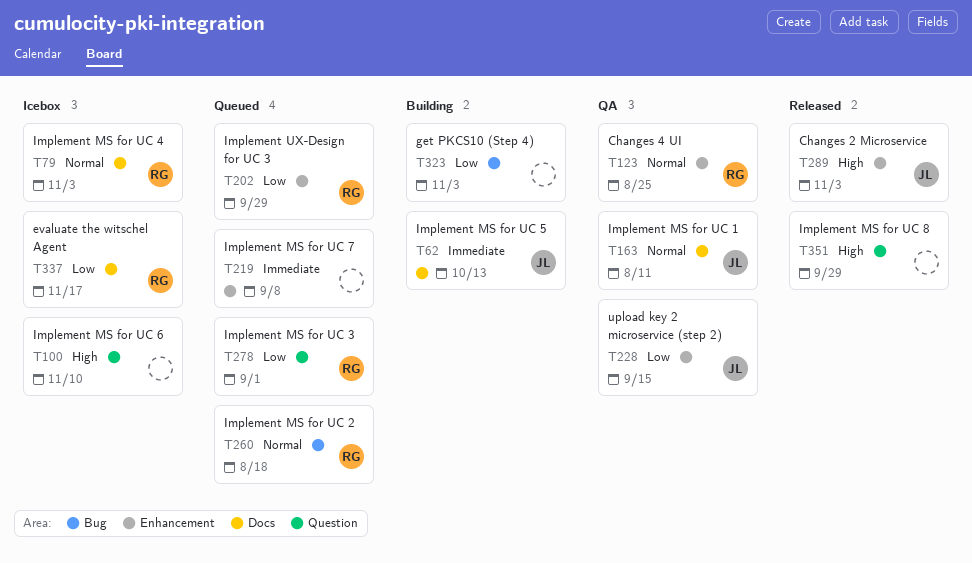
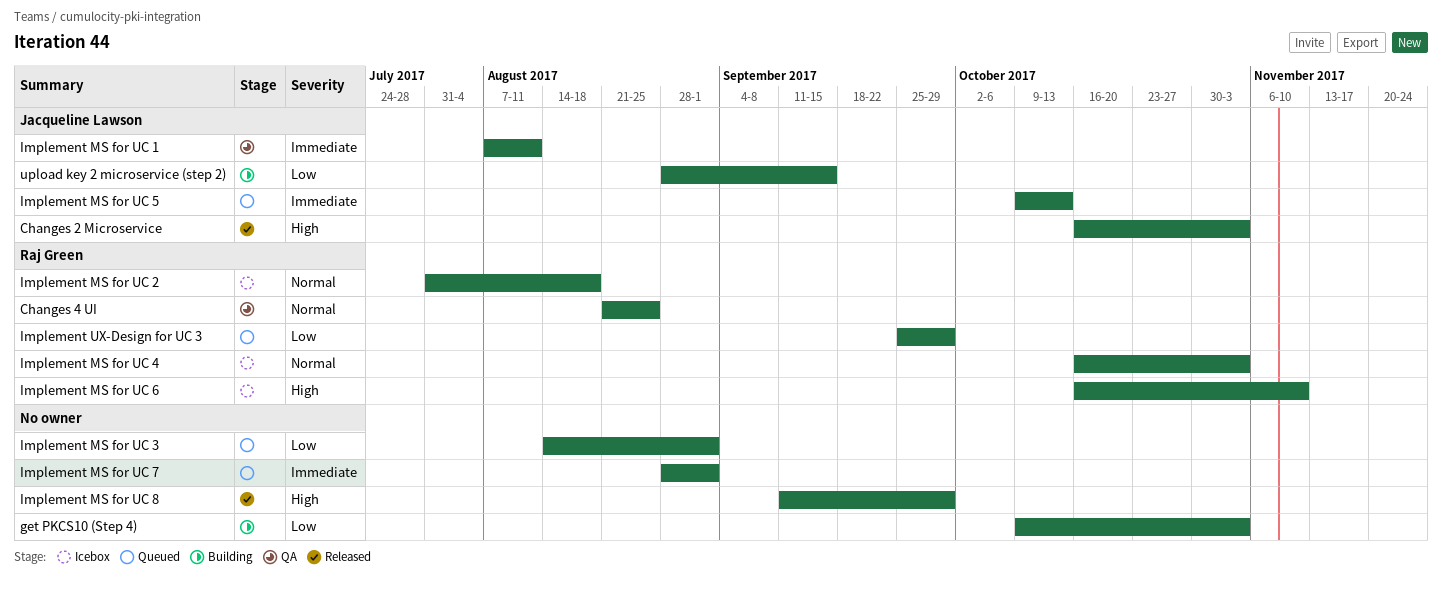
evaluate the witschel Agent: present -> none
Implement MS for UC 1, priority: Normal -> Immediate
Implement MS for UC 2, status: Queued -> Icebox
Implement MS for UC 3, owner: Raj Green -> none
Implement MS for UC 5, status: Building -> Queued
Implement MS for UC 6, owner: none -> Raj Green
Implement MS for UC 7, due: Sep 8 -> Sep 1
upload key 2 microservice (step 2), status: QA -> Building

